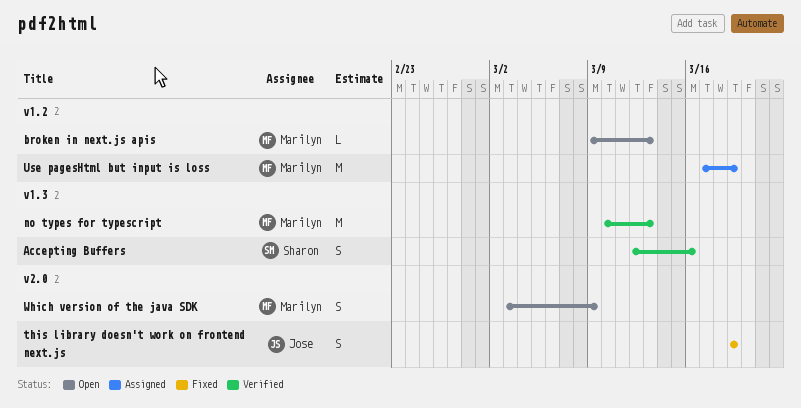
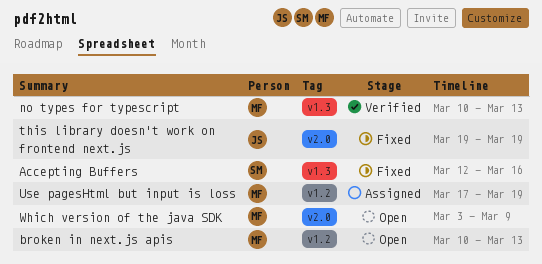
Accepting Buffers, status: Verified -> Fixed
broken in next.js apis, start: Mar 9 -> Mar 10

